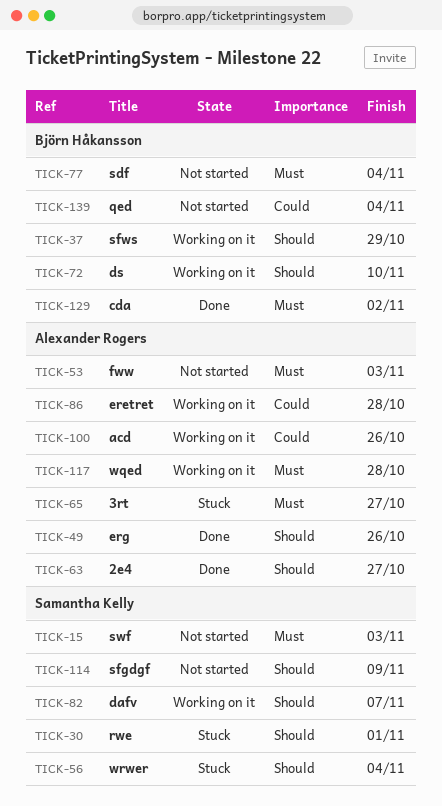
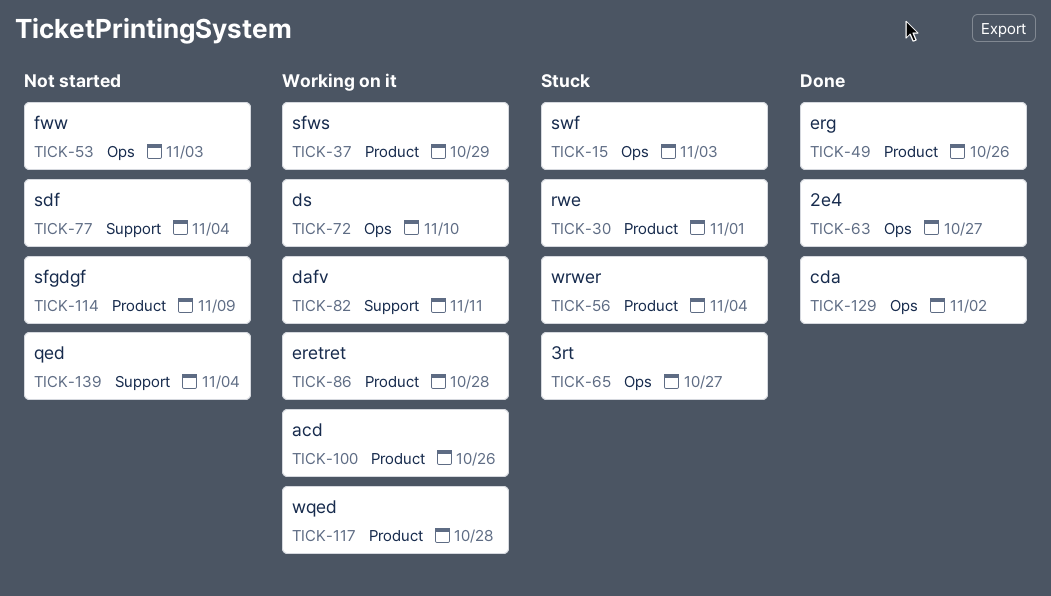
TICK-15, status: Not started -> Stuck
TICK-82, due: Nov 7 -> Nov 11

